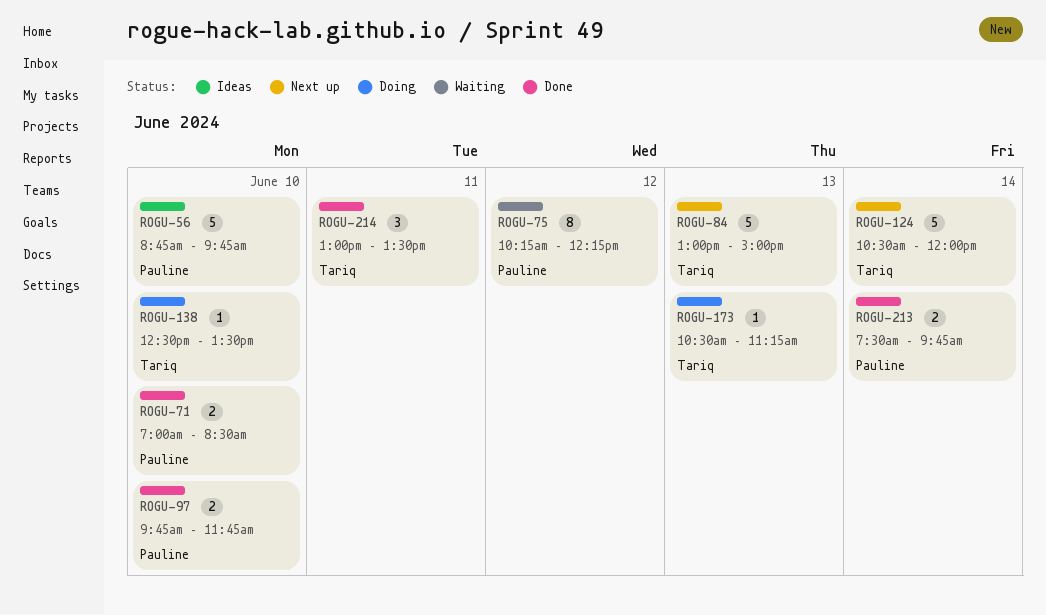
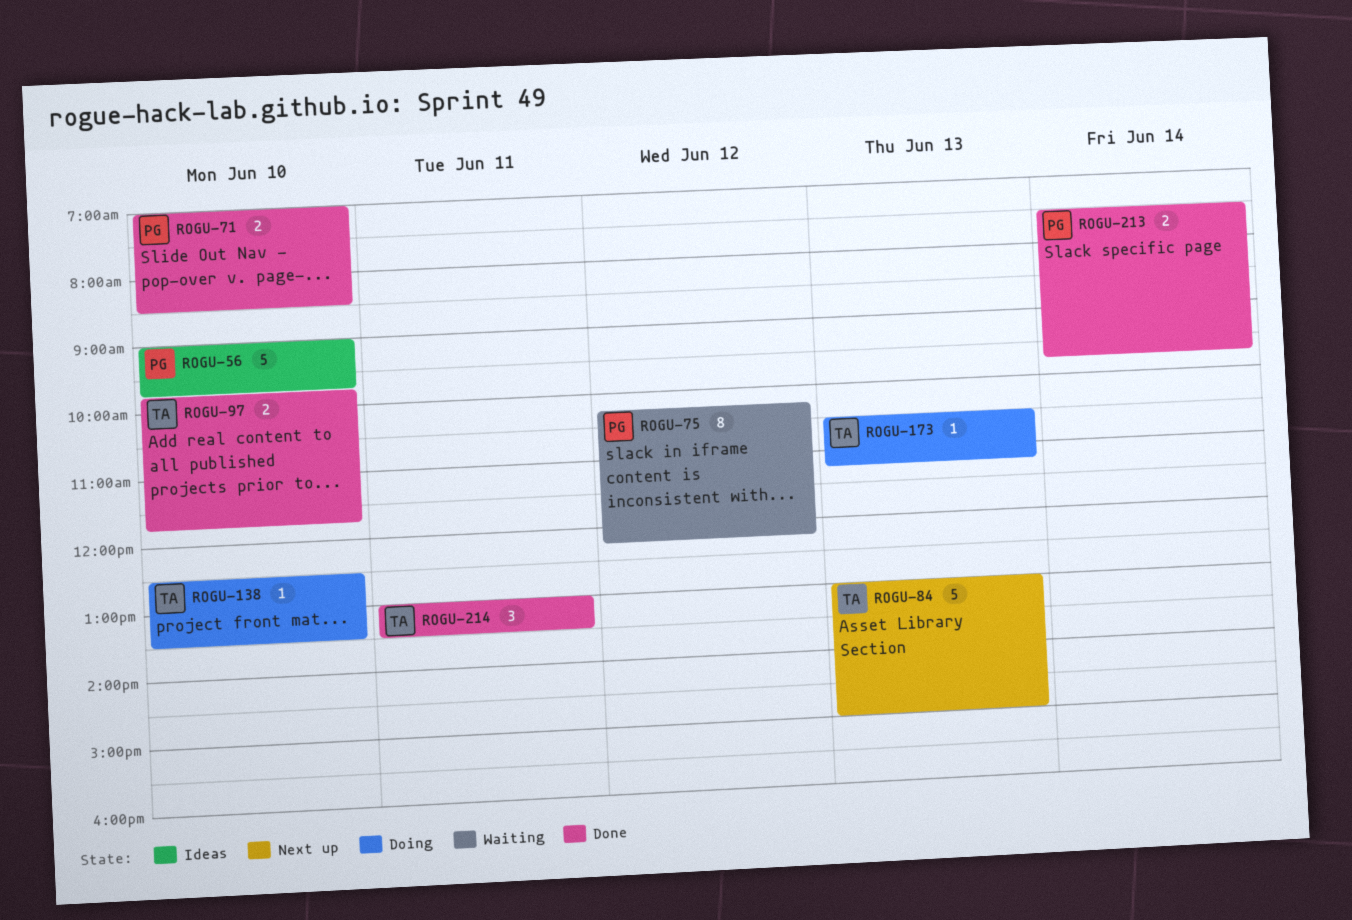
ROGU-56, begins: 08:45 -> 09:00
ROGU-97, owner: Pauline -> Tariq
ROGU-124: present -> none

